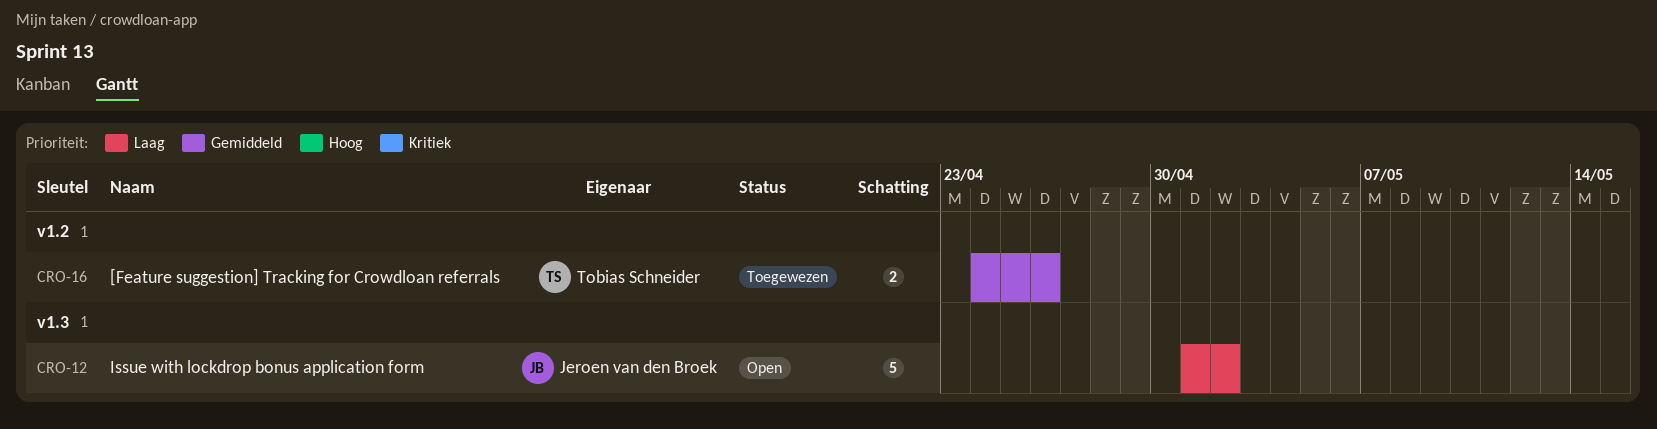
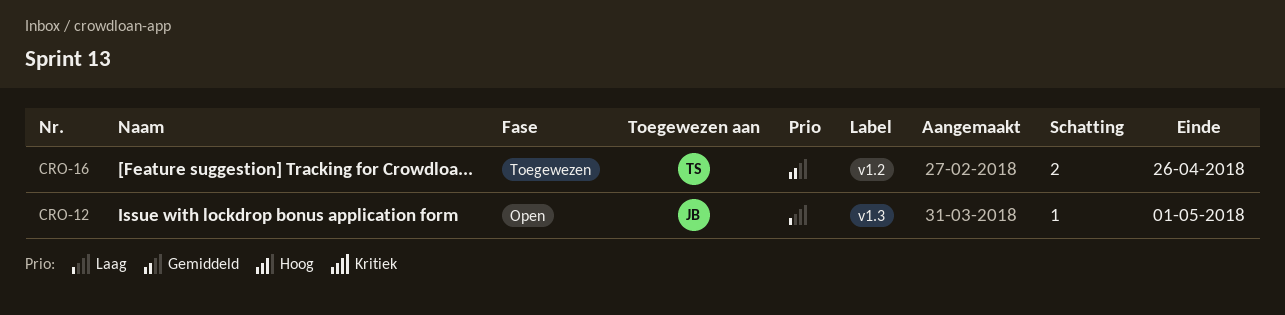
CRO-12, estimate: 5 -> 1
CRO-12, due: May 2 -> May 1

